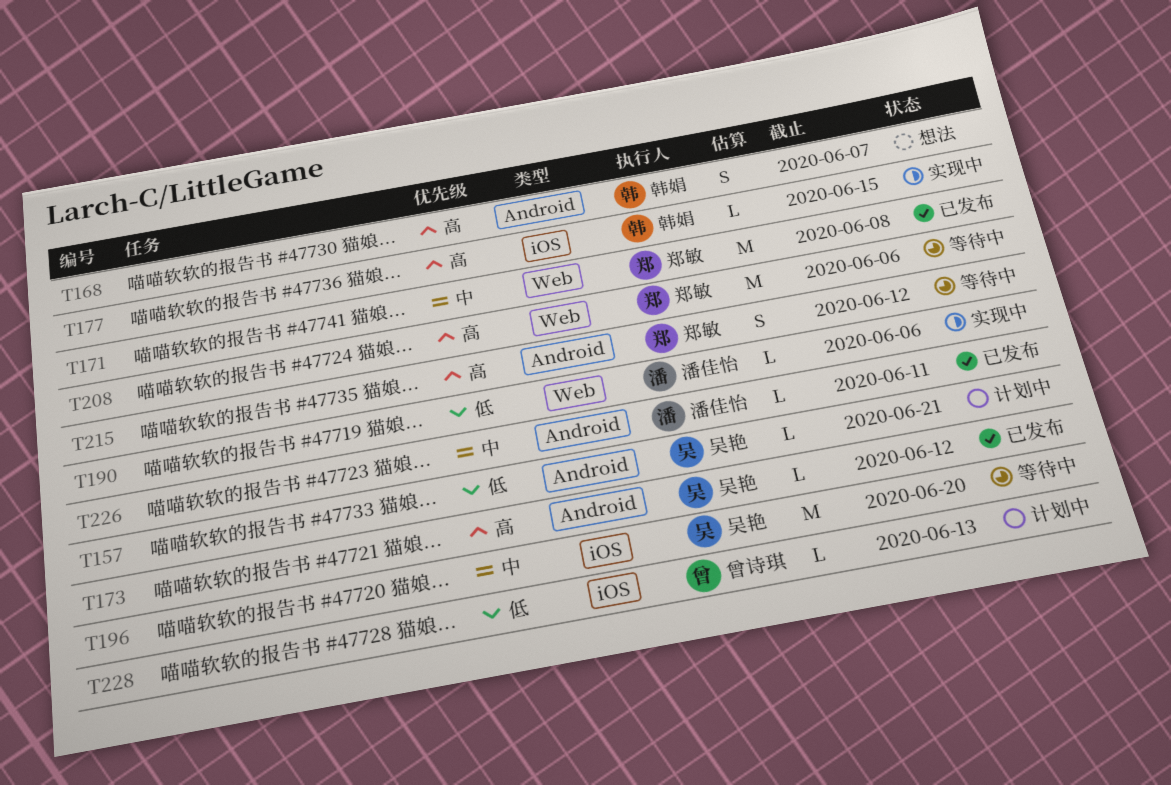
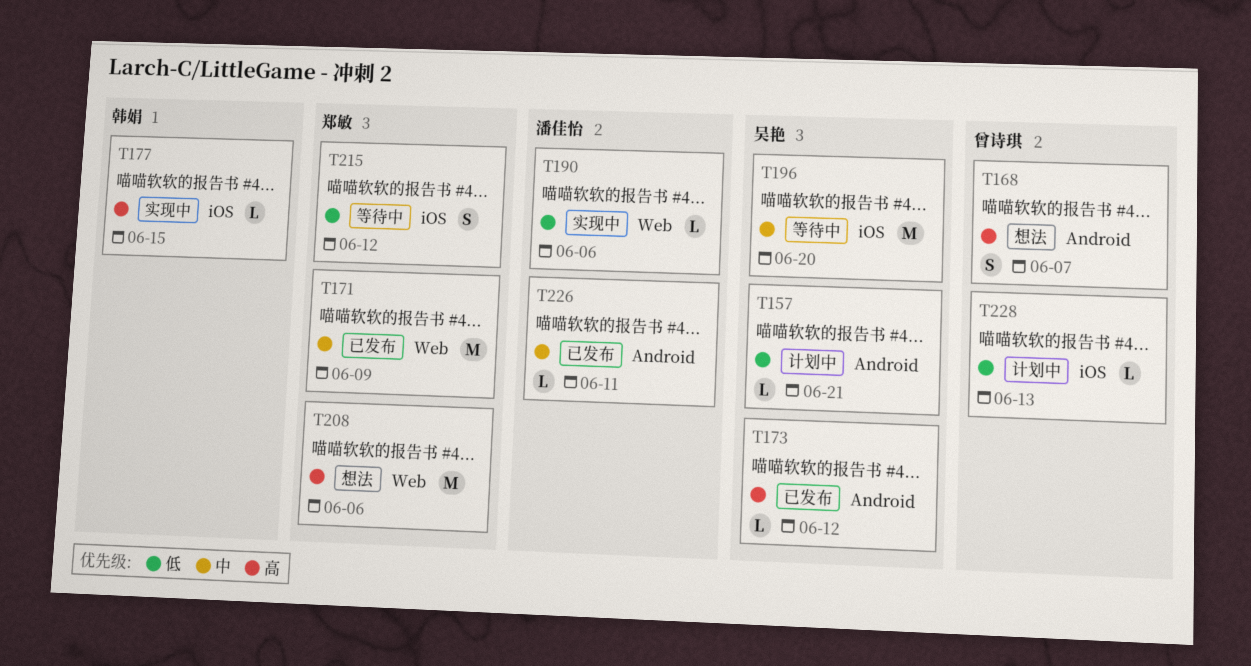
T168, owner: 韩娟 -> 曾诗琪
T171, due: Jun 8 -> Jun 9
T208, status: 等待中 -> 想法
T215, priority: 高 -> 低
T215, label: Android -> iOS

